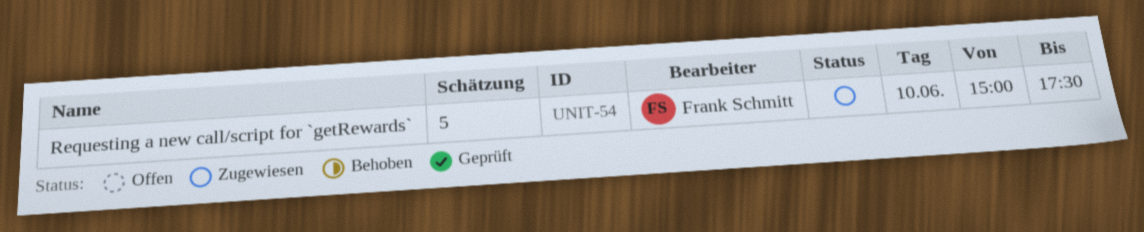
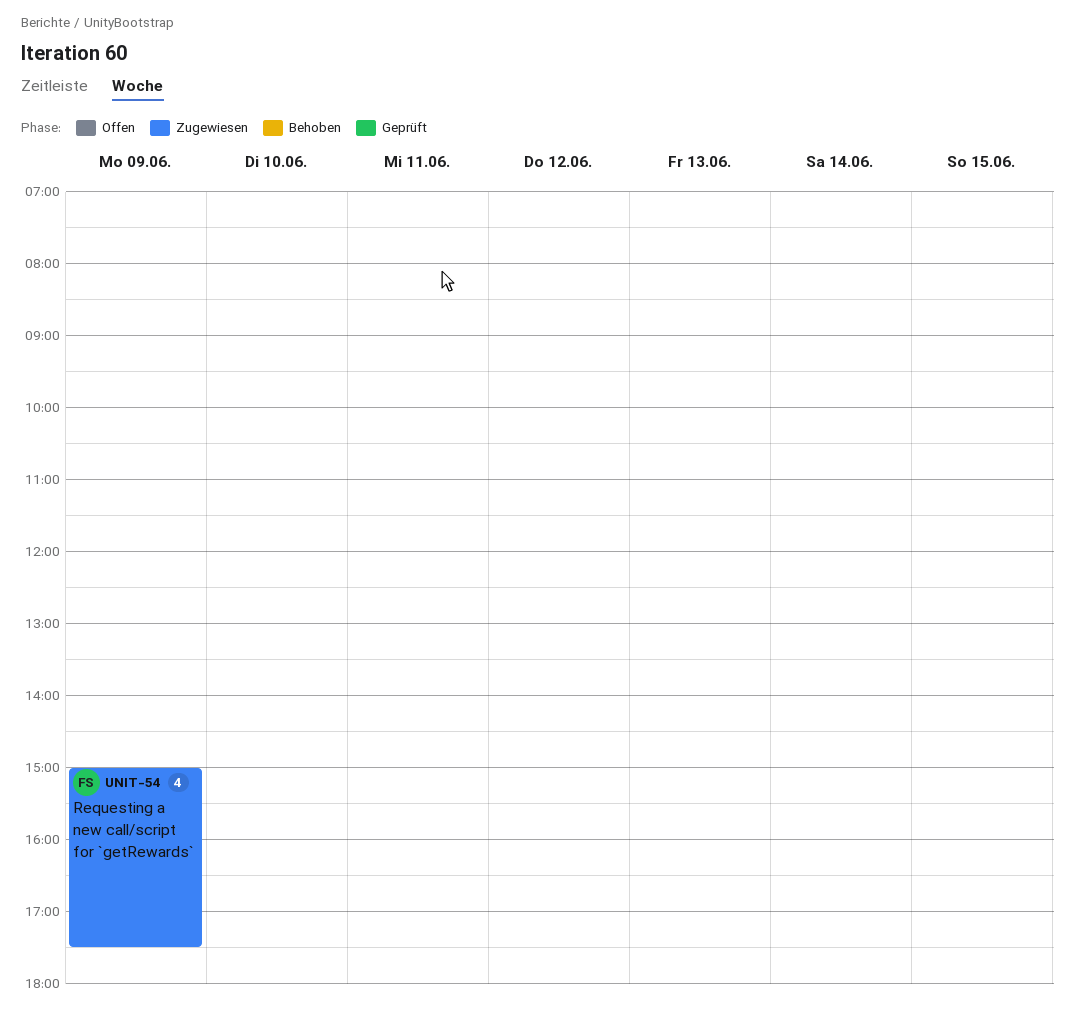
UNIT-54, estimate: 5 -> 4
UNIT-54, day: Jun 10 -> Jun 9

